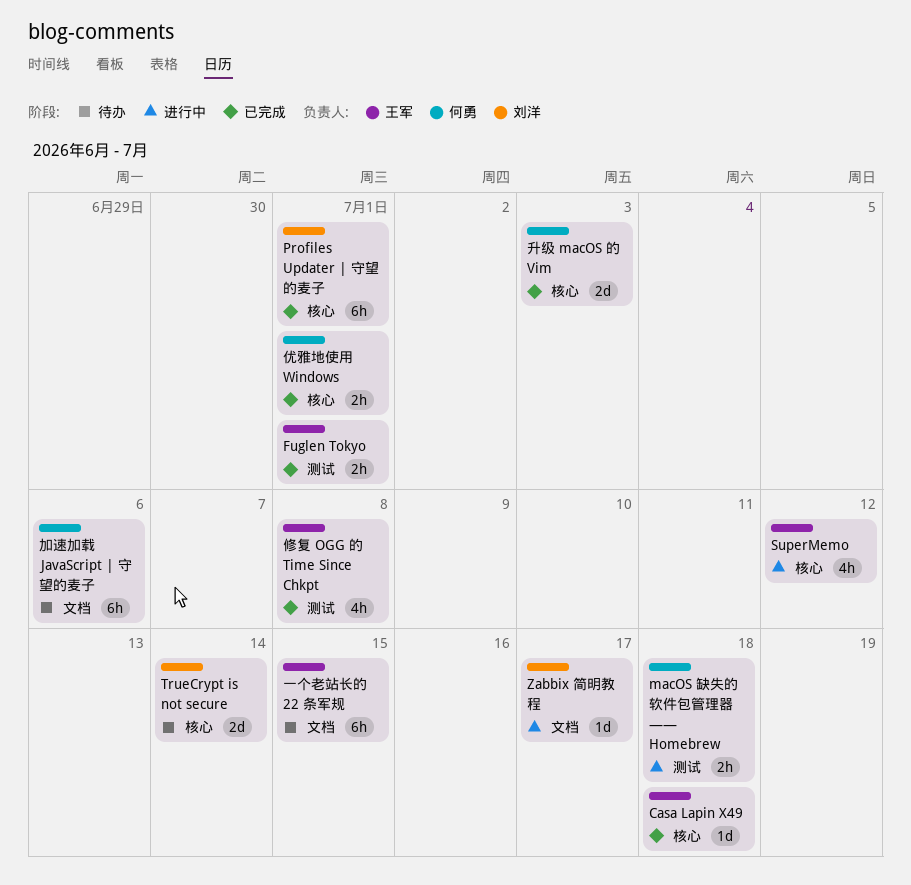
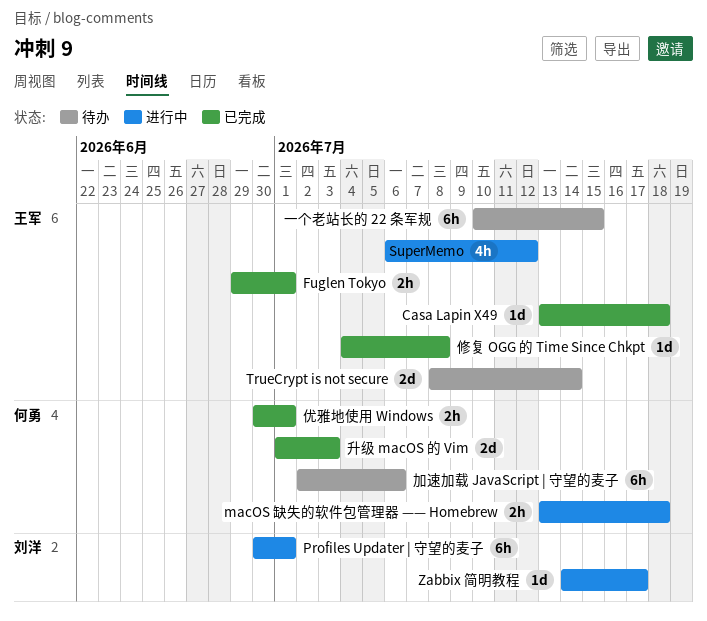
Profiles Updater | 守望的麦子, status: 已完成 -> 进行中
TrueCrypt is not secure, owner: 刘洋 -> 王军
修复 OGG 的 Time Since Chkpt, estimate: 4h -> 1d

